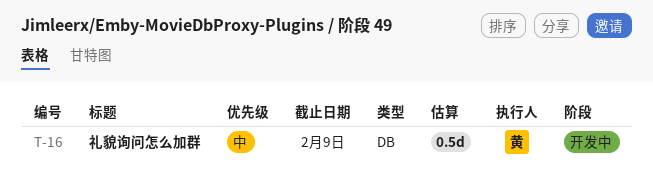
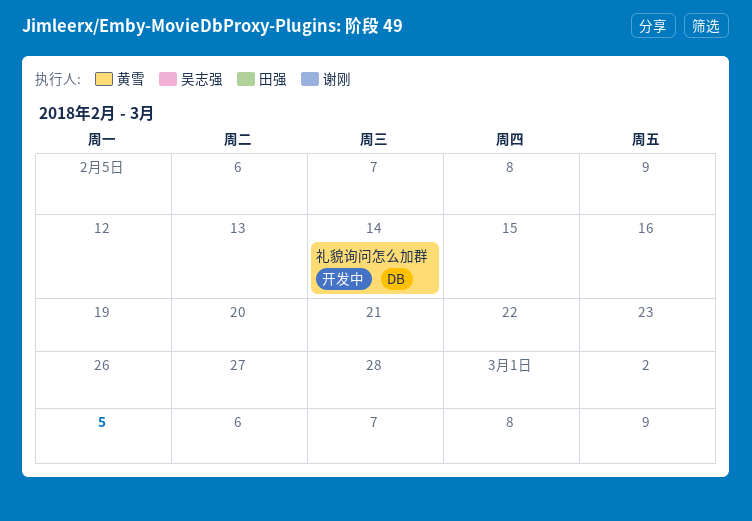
礼貌询问怎么加群, due: Feb 9 -> Feb 14

